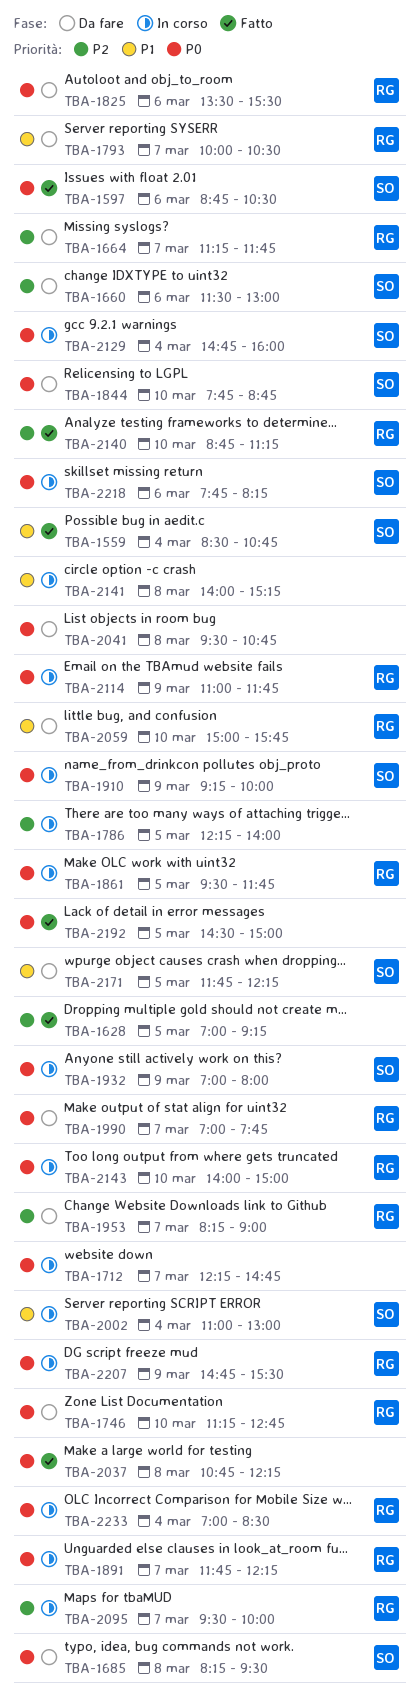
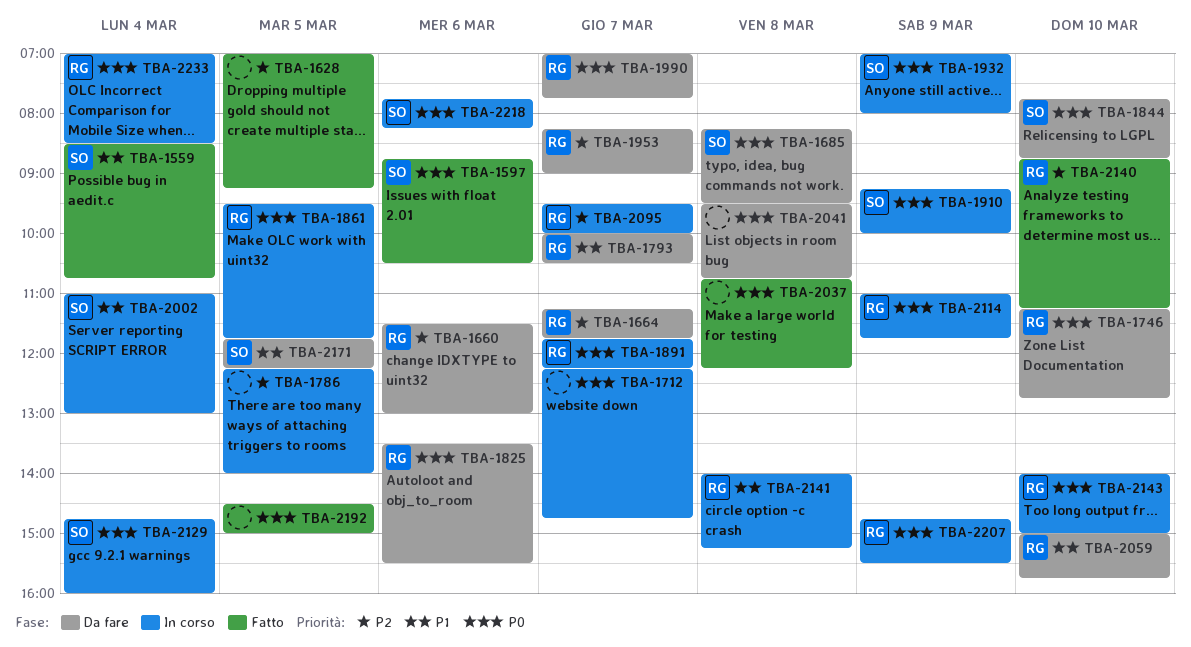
TBA-1660, owner: SO -> RG
TBA-2141, owner: none -> RG

